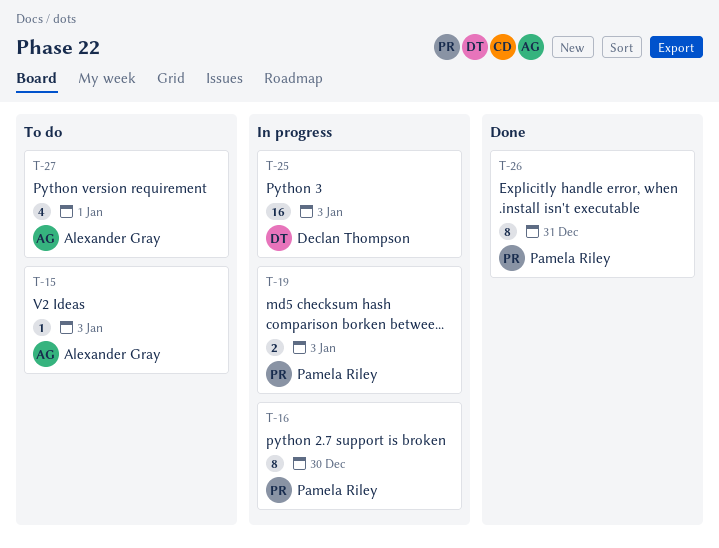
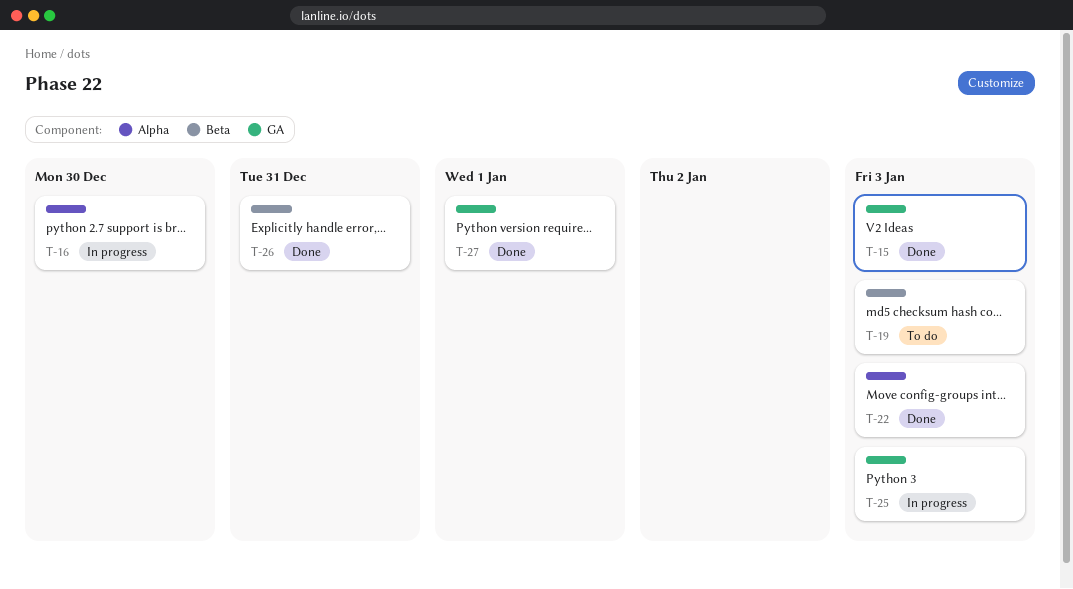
T-15, status: To do -> Done
T-19, status: In progress -> To do
T-22: none -> present
T-27, status: To do -> Done

